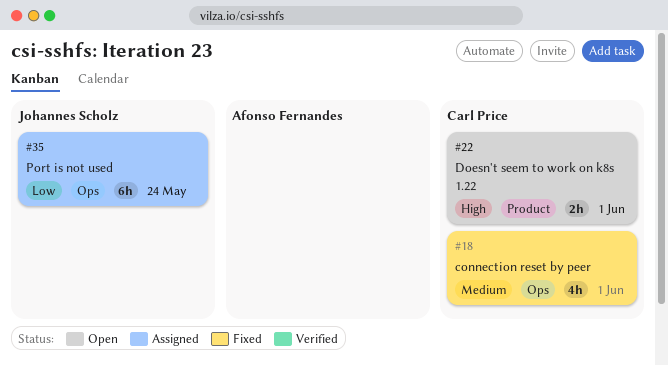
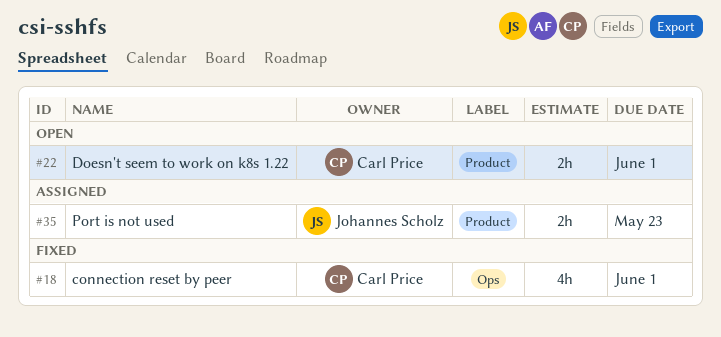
#35, label: Ops -> Product
#35, estimate: 6h -> 2h
#35, due: May 24 -> May 23

